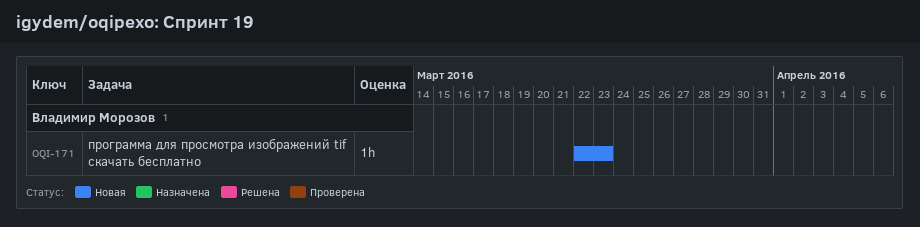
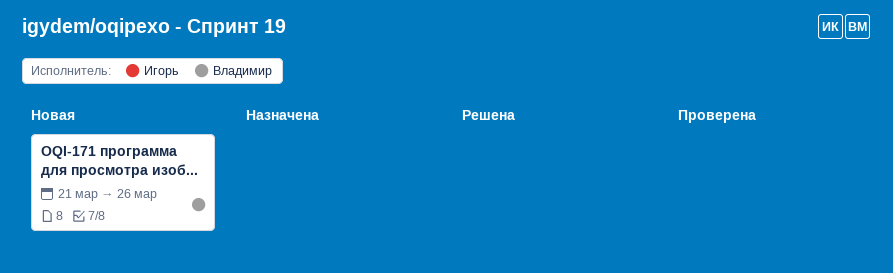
OQI-171, start: Mar 22 -> Mar 21
OQI-171, due: Mar 23 -> Mar 26

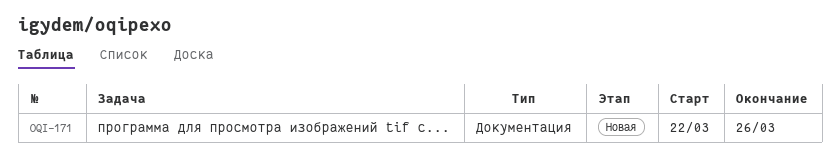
OQI-171, start: Mar 21 -> Mar 22

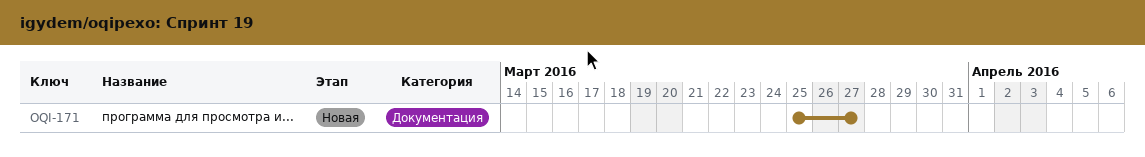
OQI-171, start: Mar 22 -> Mar 25
OQI-171, due: Mar 26 -> Mar 27

